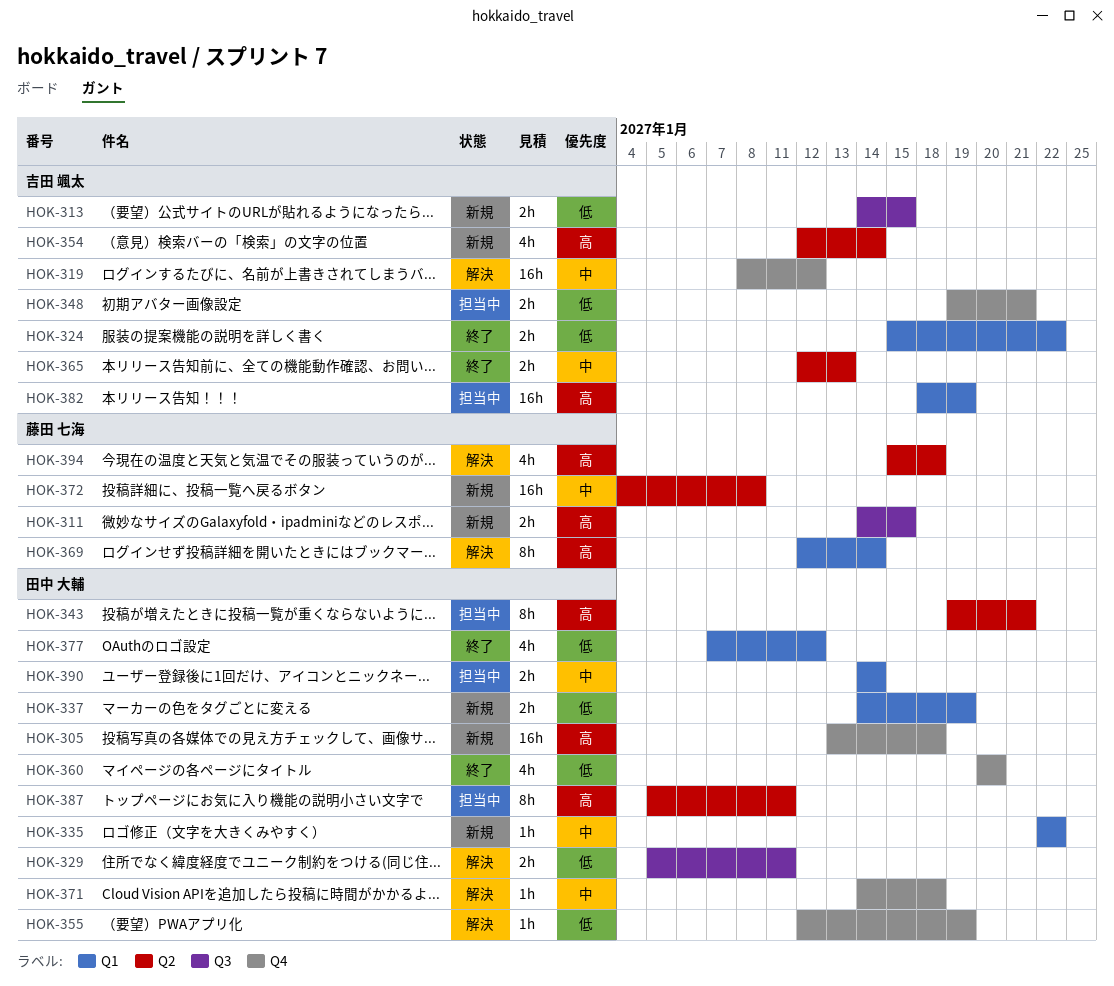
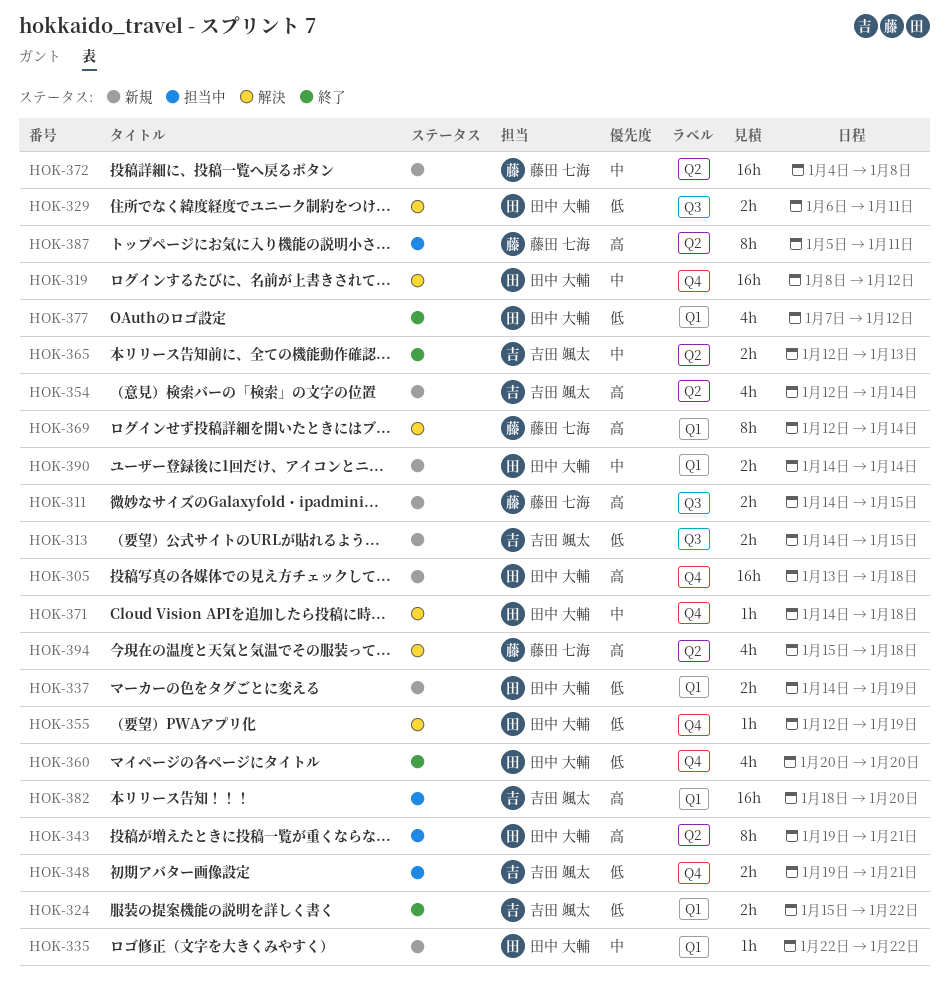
HOK-319, owner: 吉田 颯太 -> 田中 大輔
HOK-329, start: Jan 5 -> Jan 6
HOK-382, due: Jan 19 -> Jan 20
HOK-387, owner: 田中 大輔 -> 藤田 七海
HOK-390, status: 担当中 -> 新規

